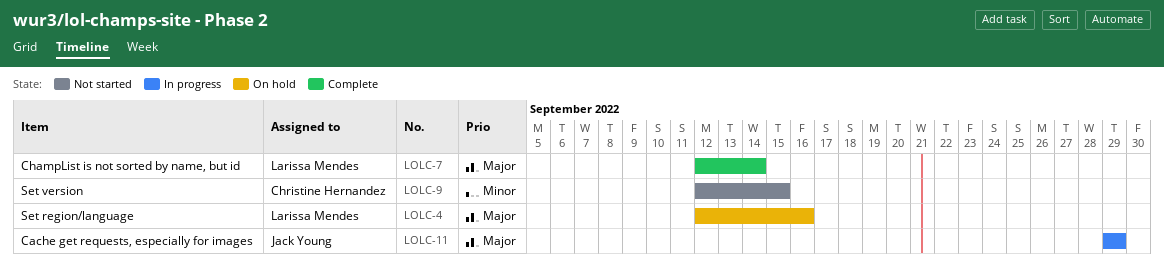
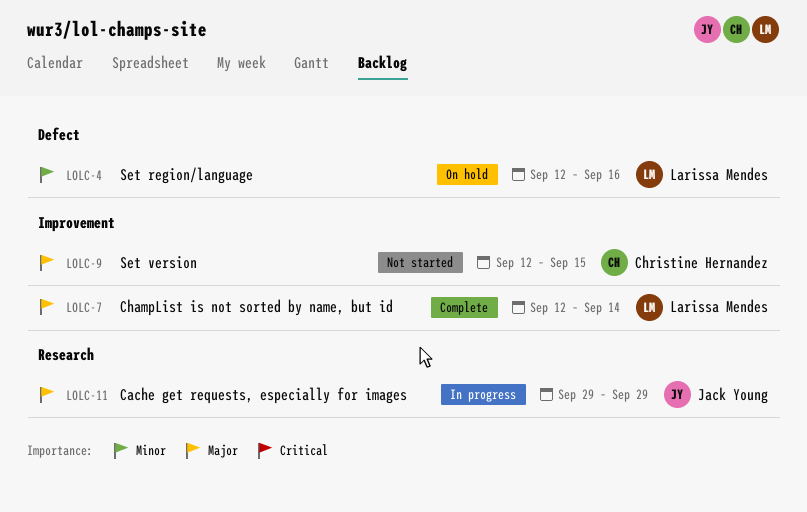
LOLC-4, priority: Major -> Minor
LOLC-9, priority: Minor -> Major

